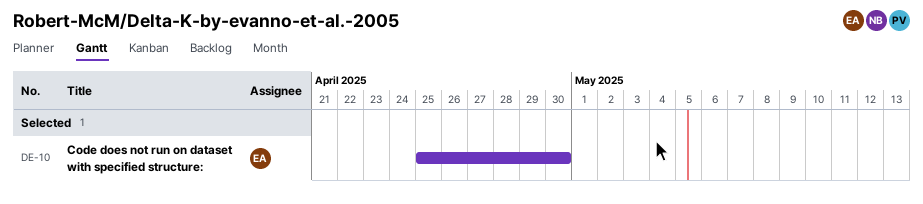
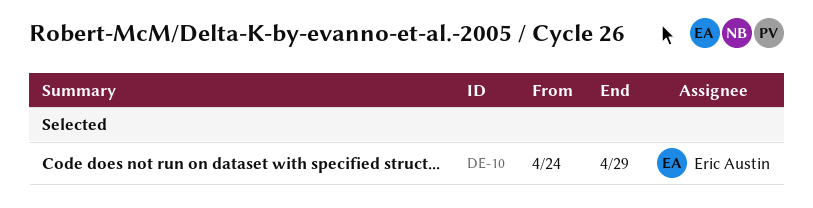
DE-10, start: Apr 25 -> Apr 24
DE-10, due: Apr 30 -> Apr 29

